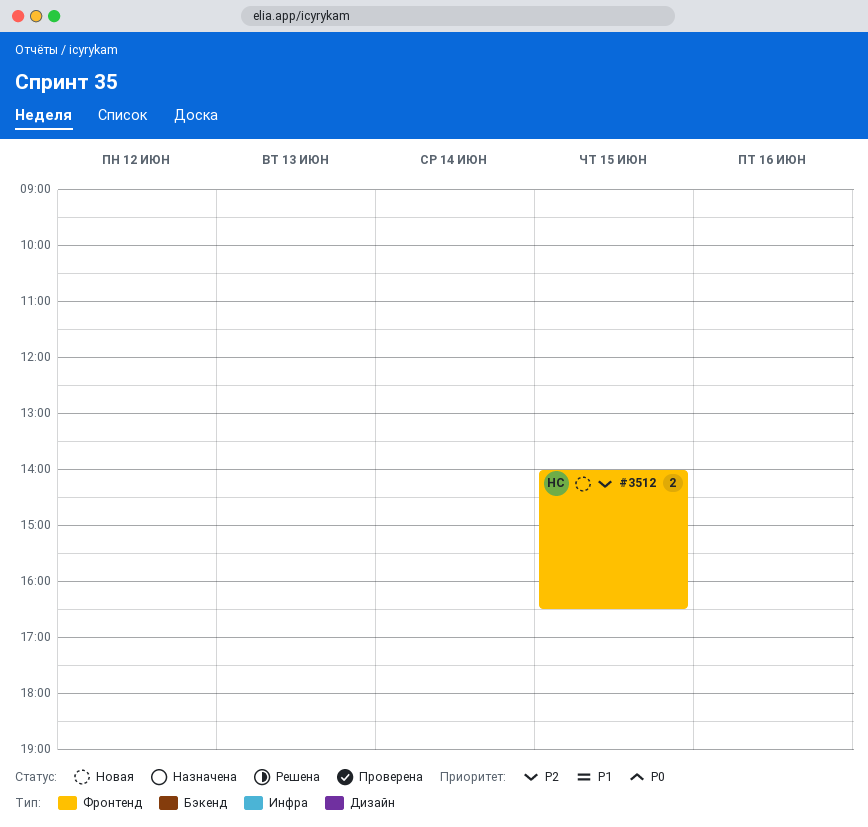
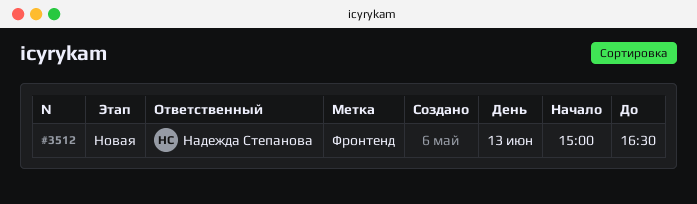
#3512, day: Jun 15 -> Jun 13
#3512, begins: 14:00 -> 15:00

